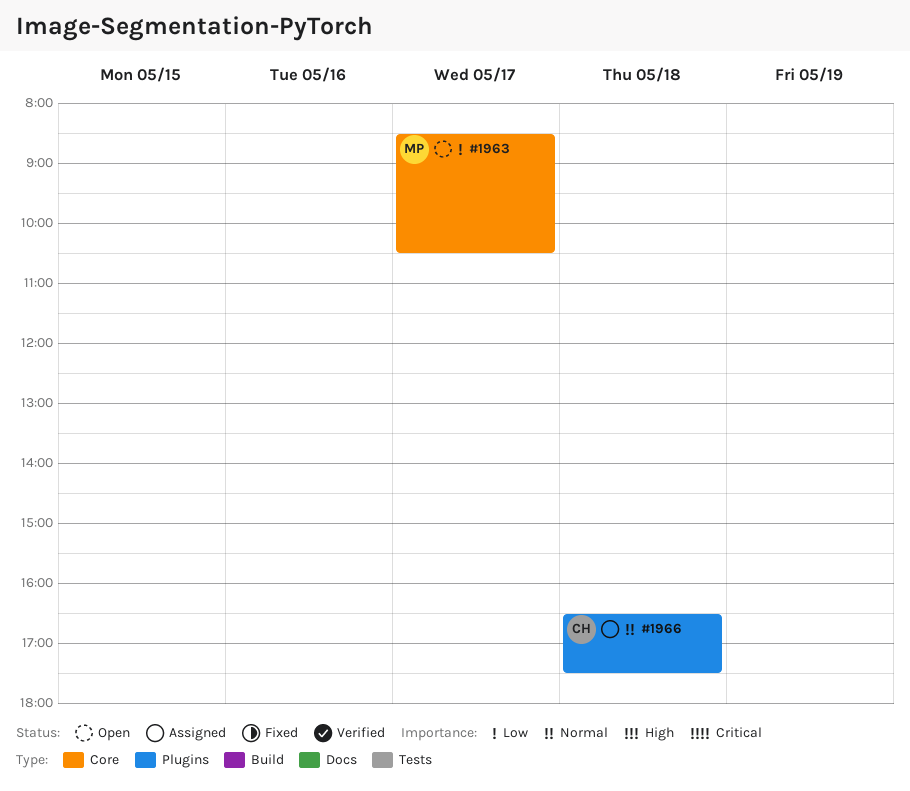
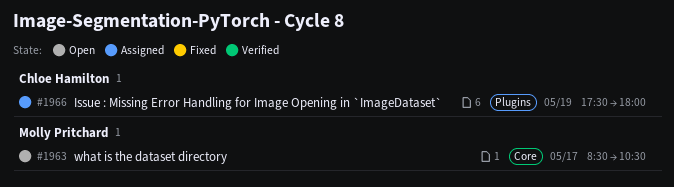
#1966, day: May 18 -> May 19
#1966, begins: 16:30 -> 17:30
#1966, ends: 17:30 -> 18:00

